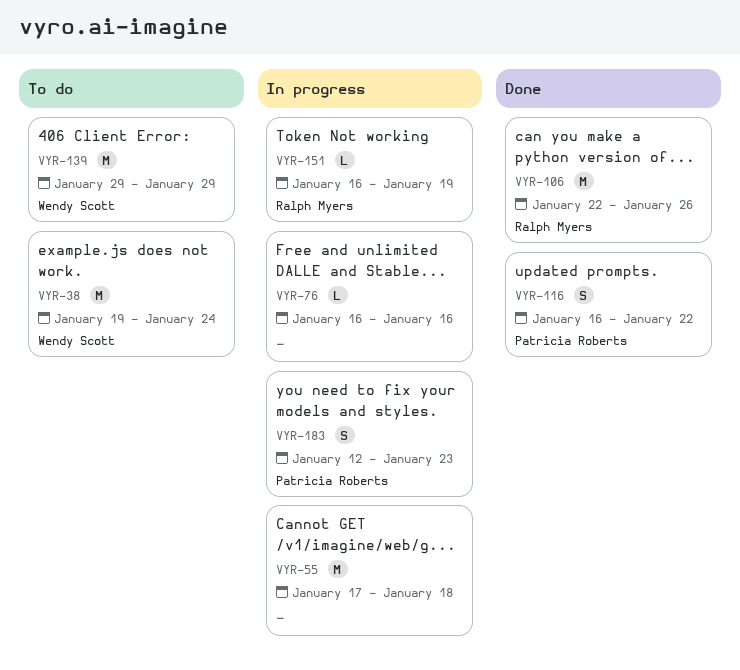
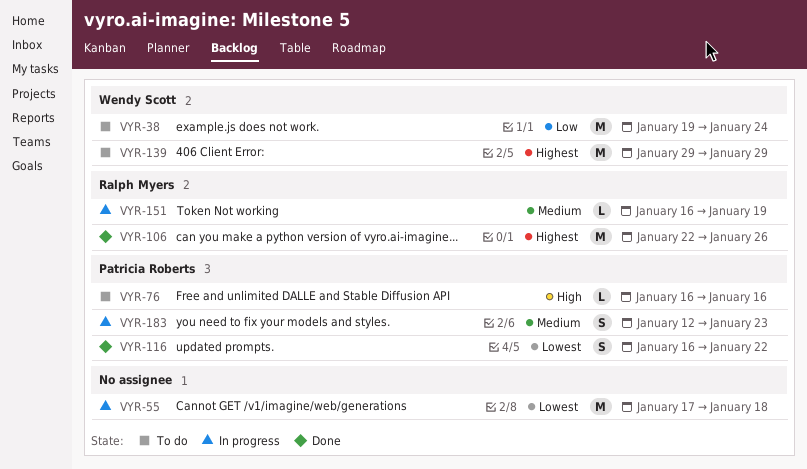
VYR-76, status: In progress -> To do
VYR-76, owner: none -> Patricia Roberts

